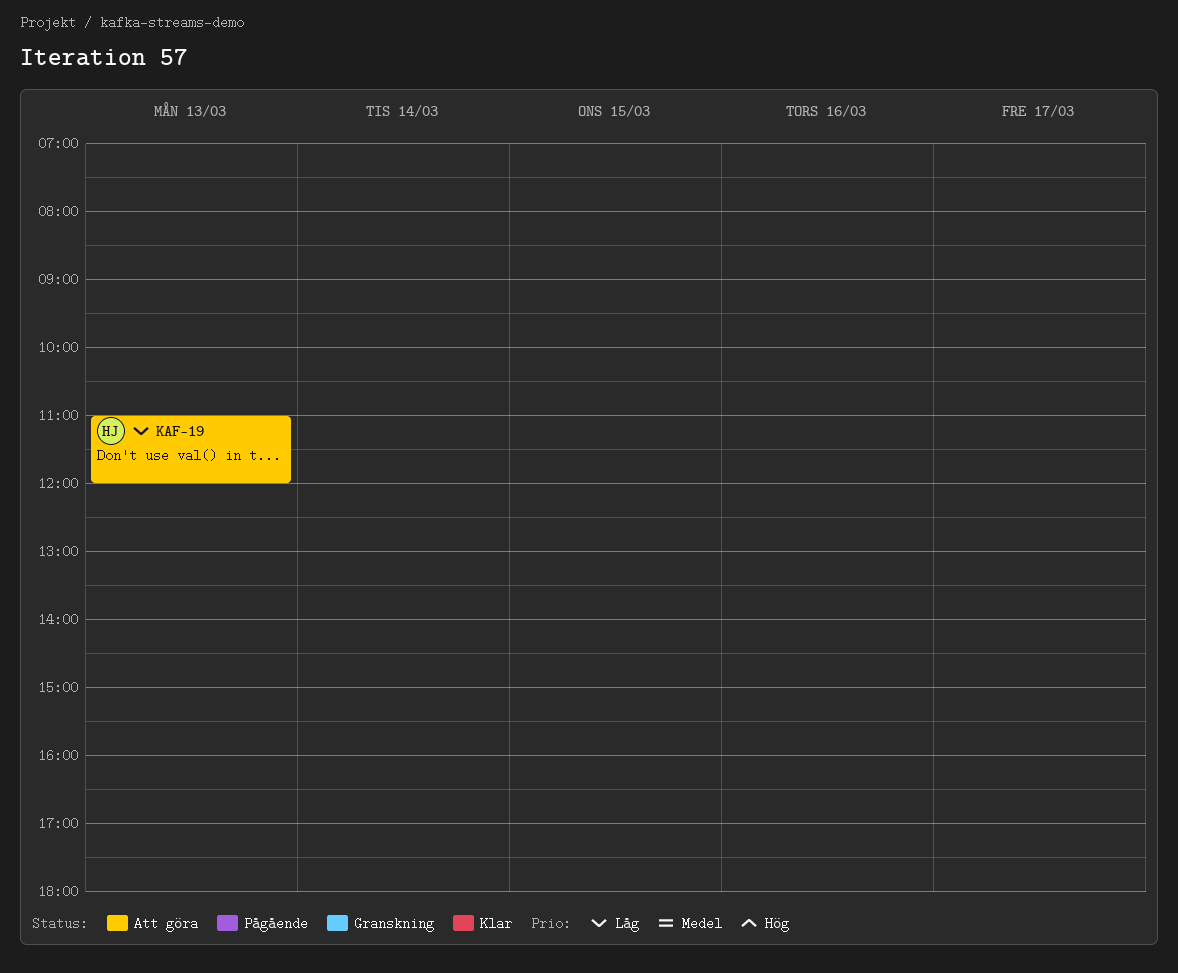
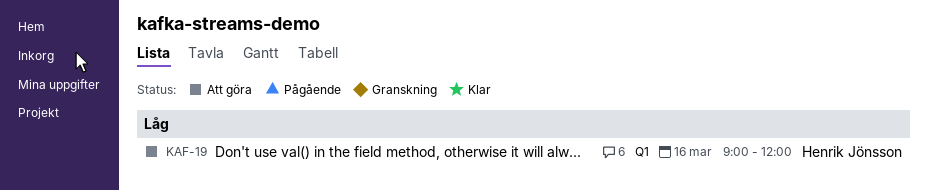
KAF-19, day: Mar 13 -> Mar 16
KAF-19, begins: 11:00 -> 09:00

